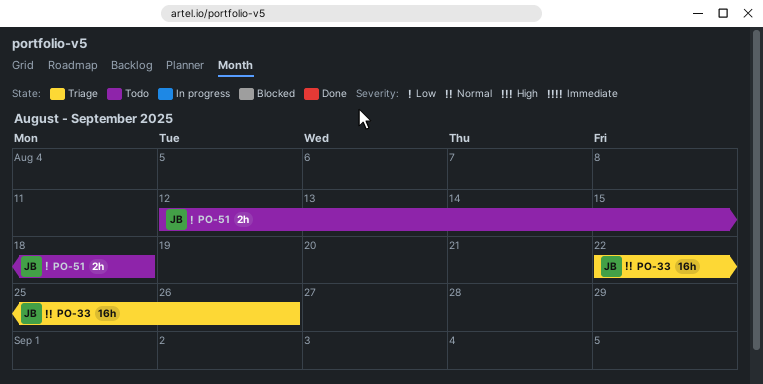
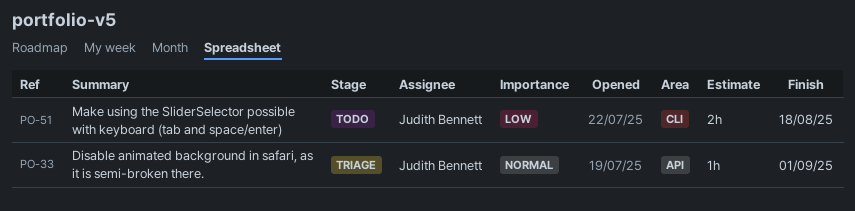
PO-33, estimate: 16h -> 1h
PO-33, due: Aug 26 -> Sep 1

